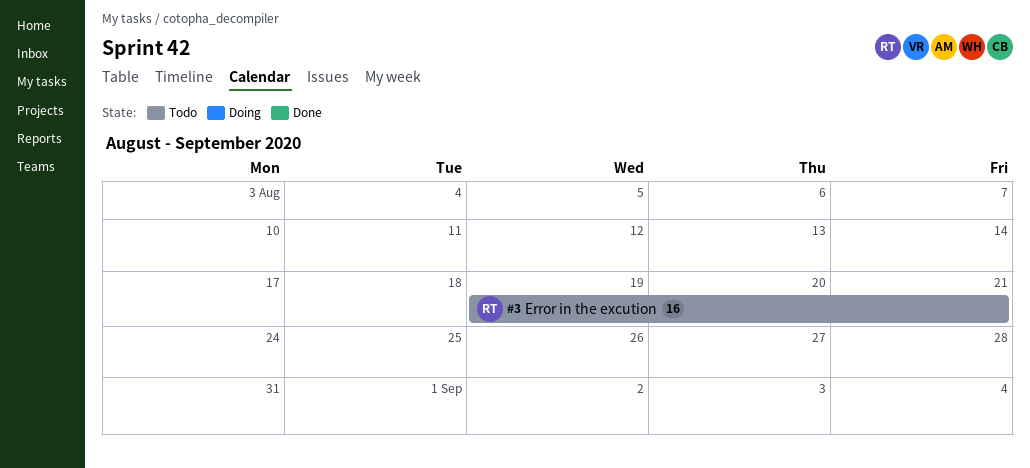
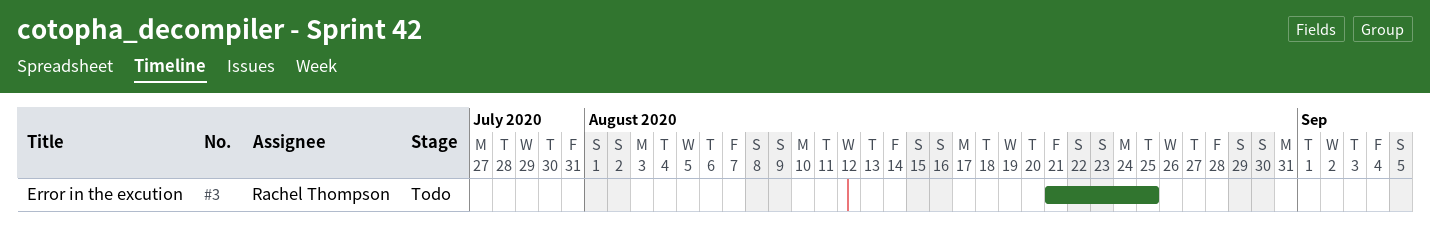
#3, start: Aug 19 -> Aug 21
#3, due: Aug 21 -> Aug 25

